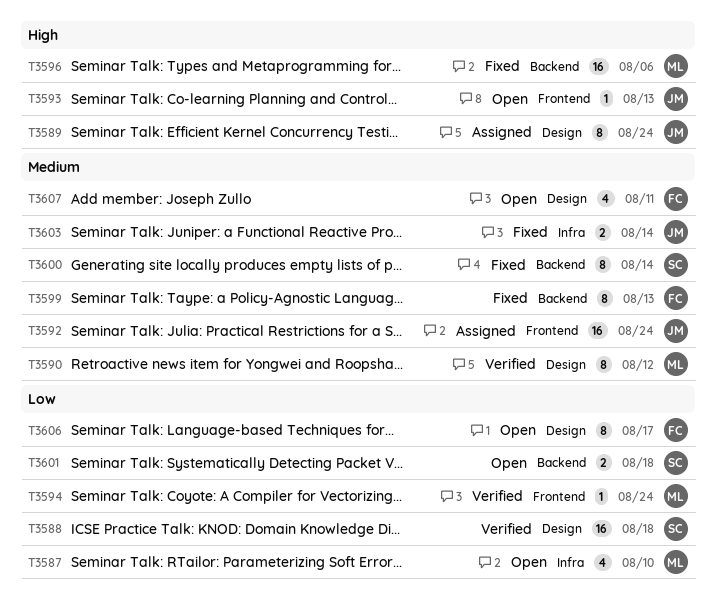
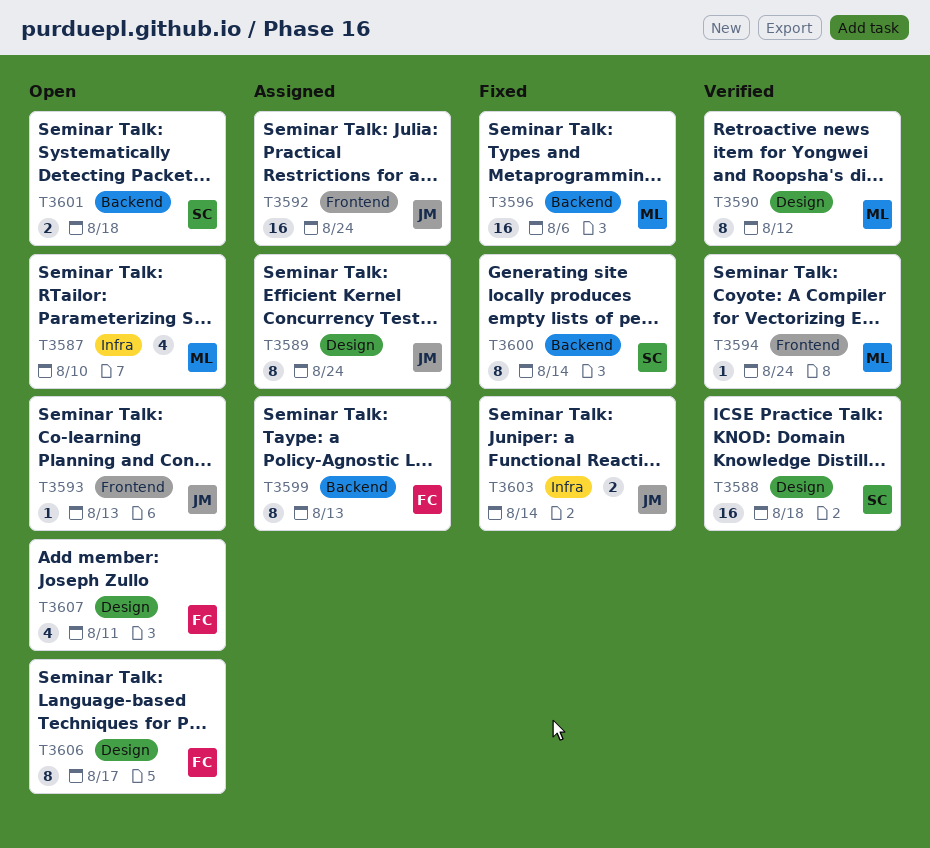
T3599, status: Fixed -> Assigned

